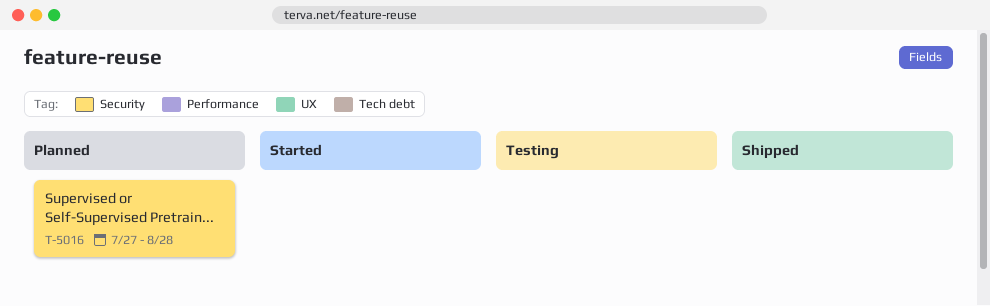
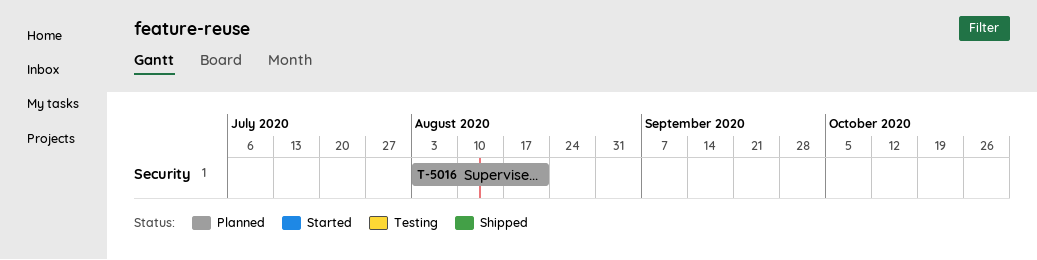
T-5016, start: Jul 27 -> Aug 3
T-5016, due: Aug 28 -> Aug 21

